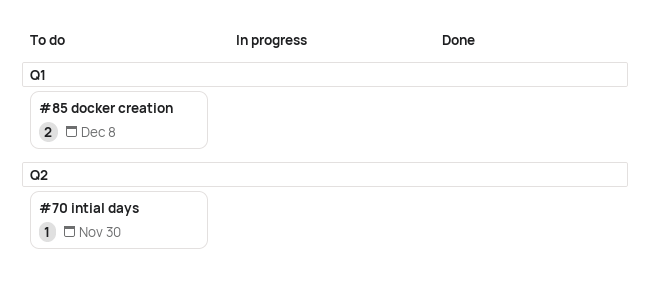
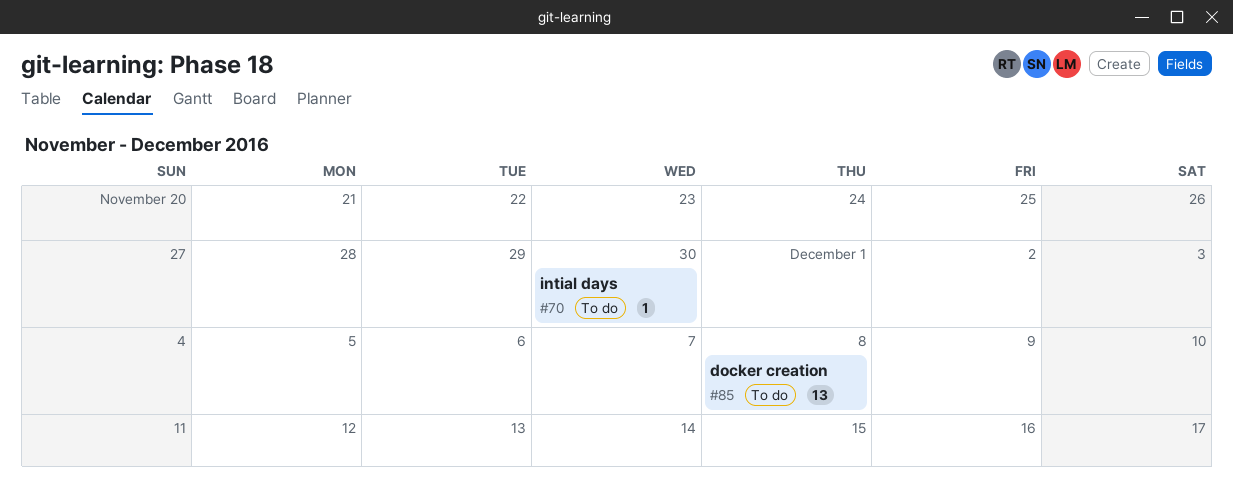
#85, estimate: 2 -> 13

